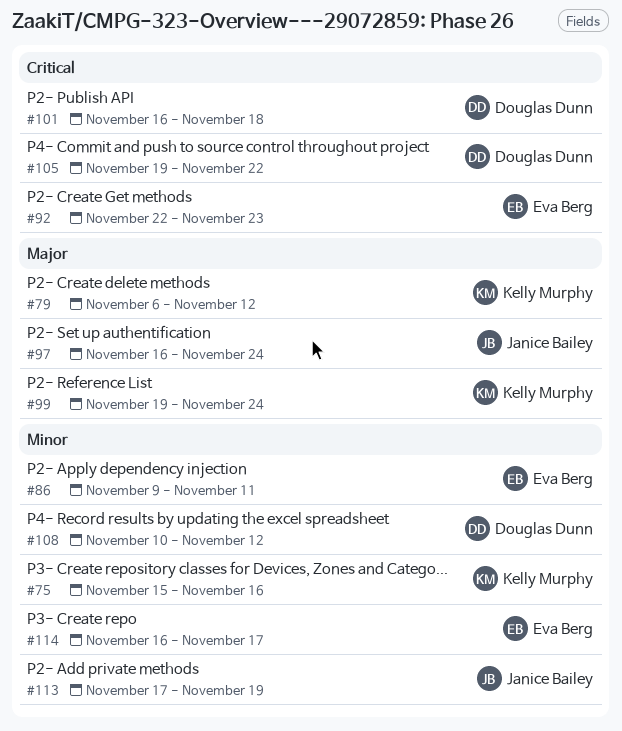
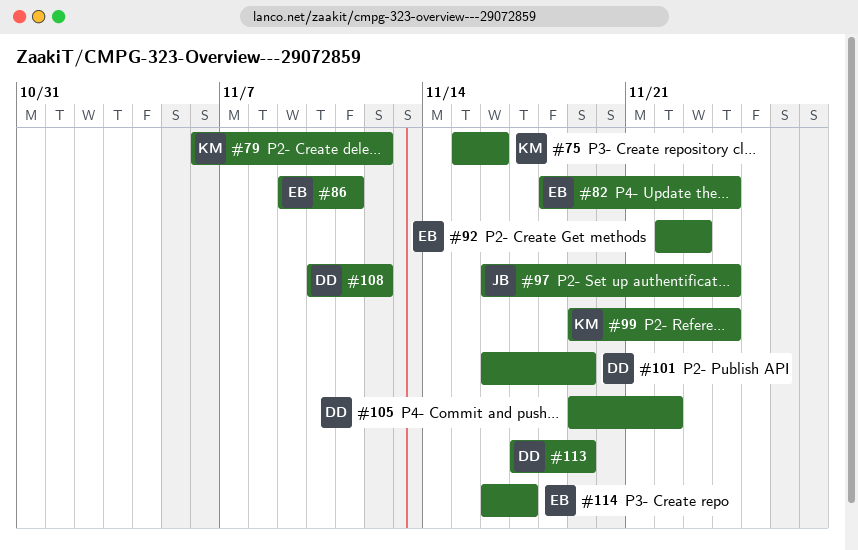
#82: none -> present
#101, due: Nov 18 -> Nov 19
#113, owner: Janice Bailey -> Douglas Dunn

